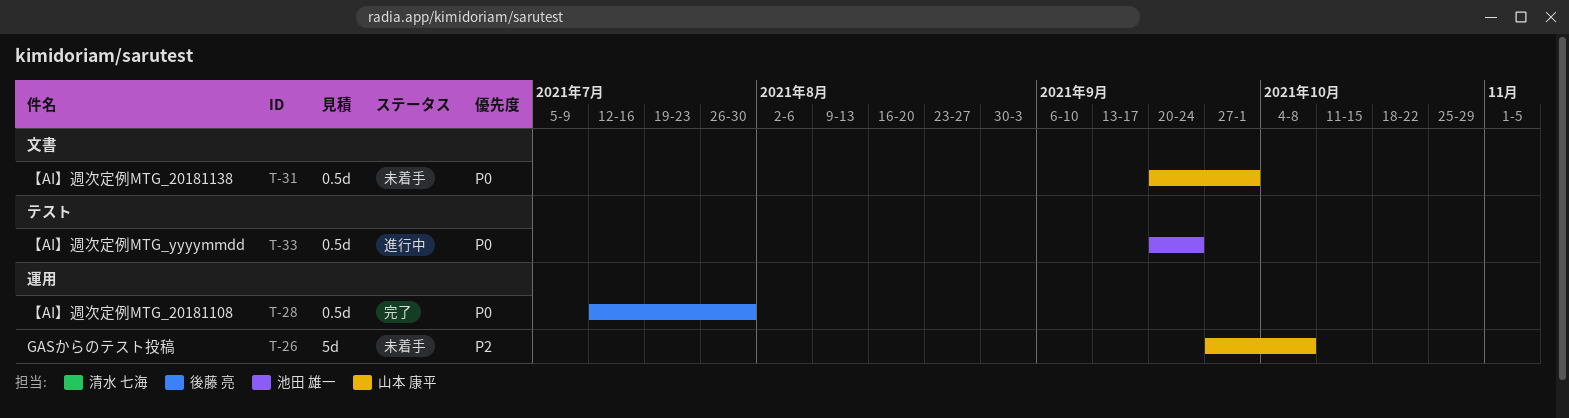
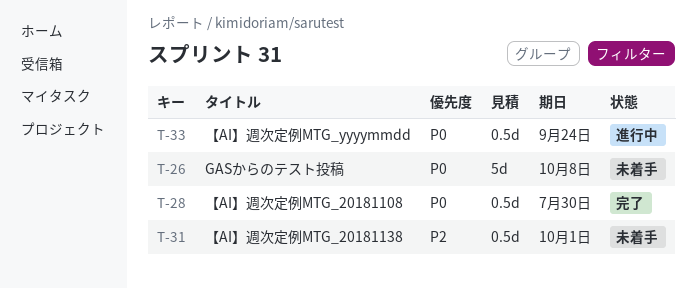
T-26, priority: P2 -> P0
T-31, priority: P0 -> P2

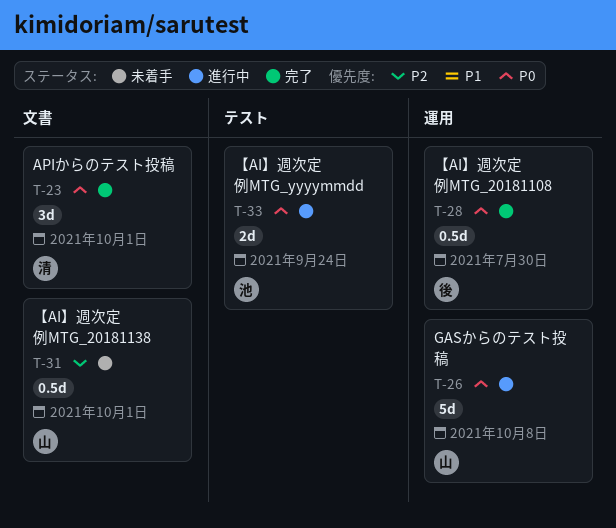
T-23: none -> present
T-26, status: 未着手 -> 進行中
T-33, estimate: 0.5d -> 2d

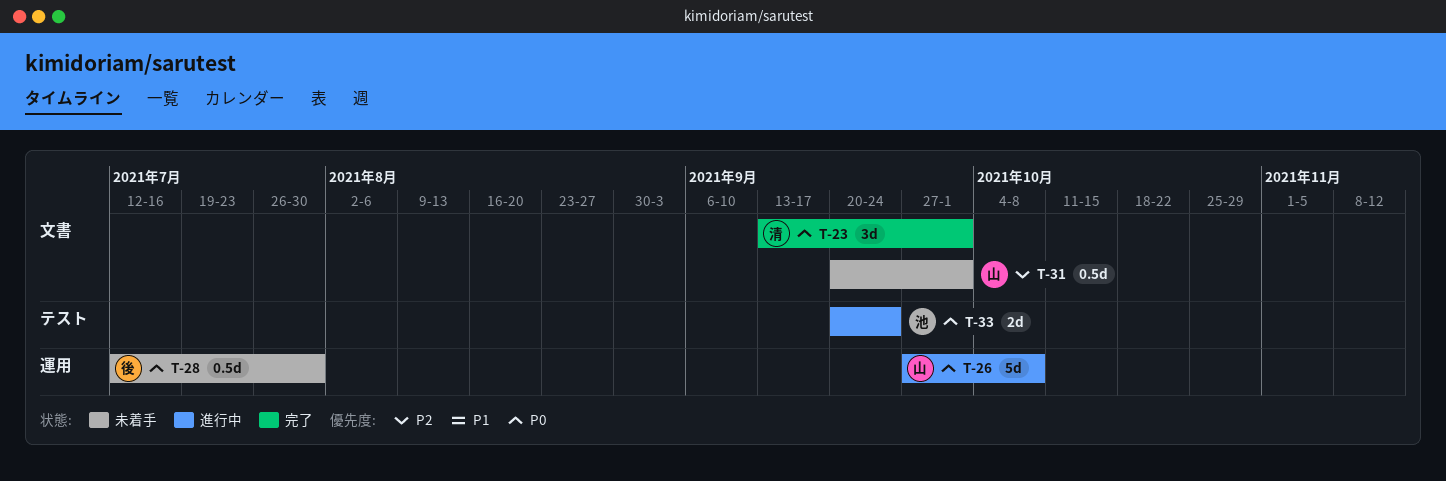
T-28, status: 完了 -> 未着手

